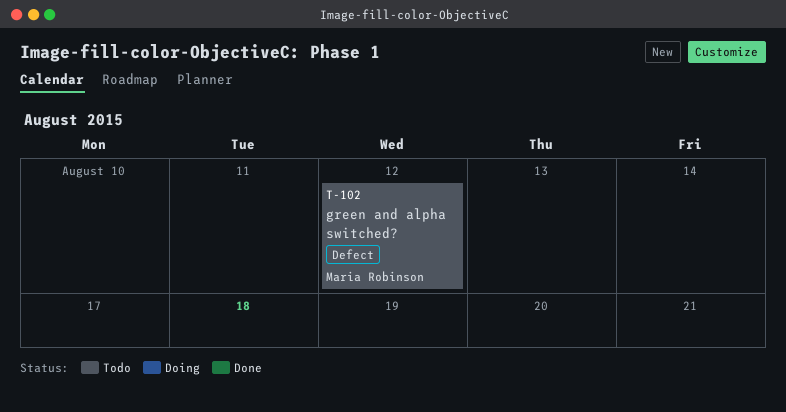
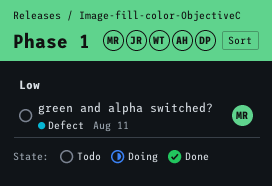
green and alpha switched?, due: Aug 12 -> Aug 11

